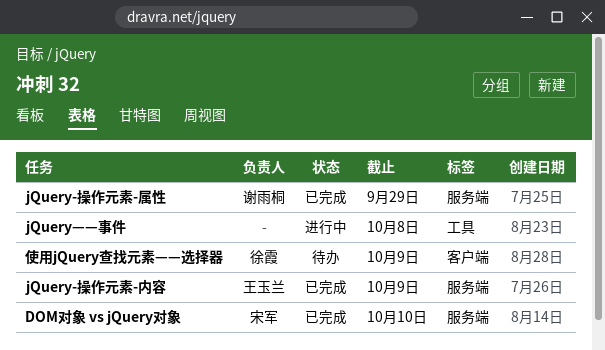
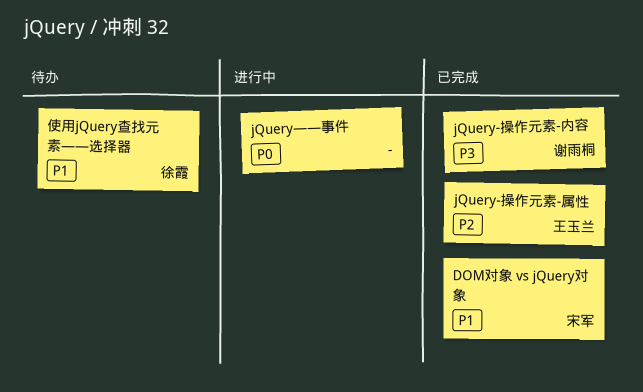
jQuery-操作元素-内容, owner: 王玉兰 -> 谢雨桐
jQuery-操作元素-属性, owner: 谢雨桐 -> 王玉兰

